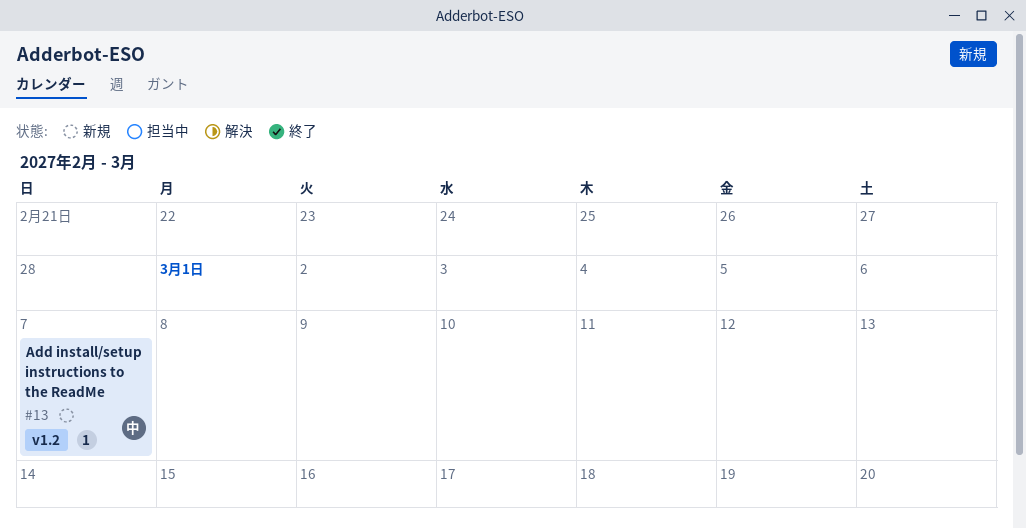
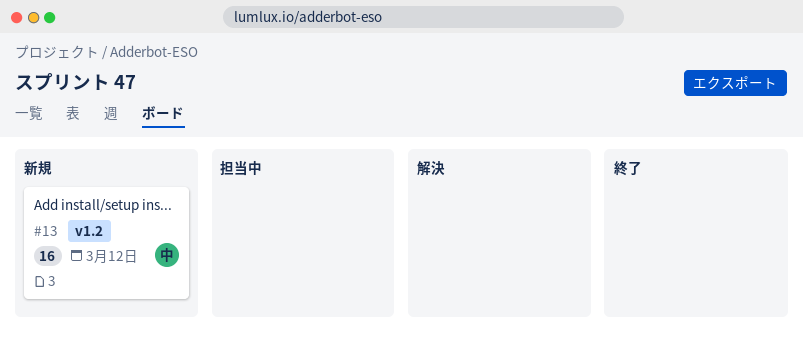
#13, estimate: 1 -> 16
#13, due: Mar 7 -> Mar 12

